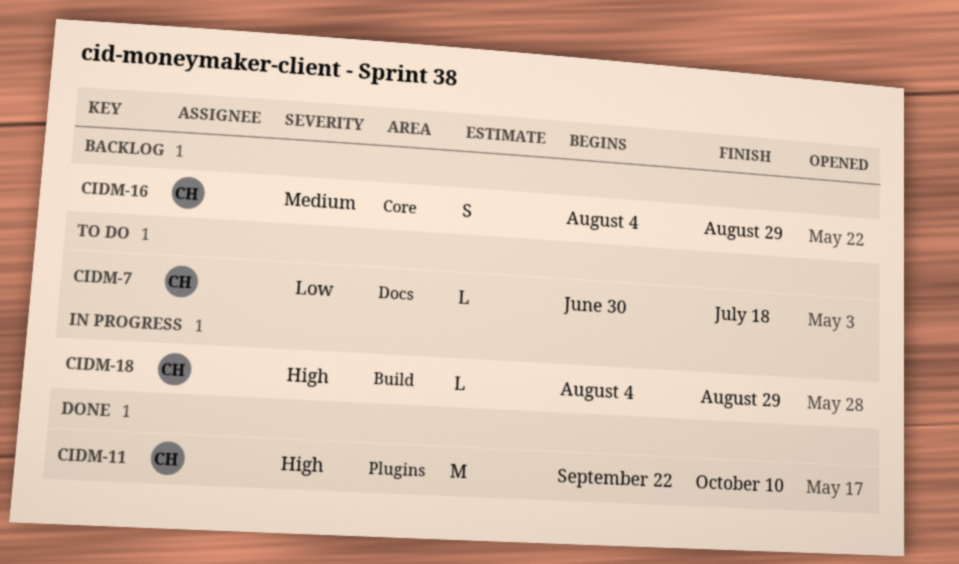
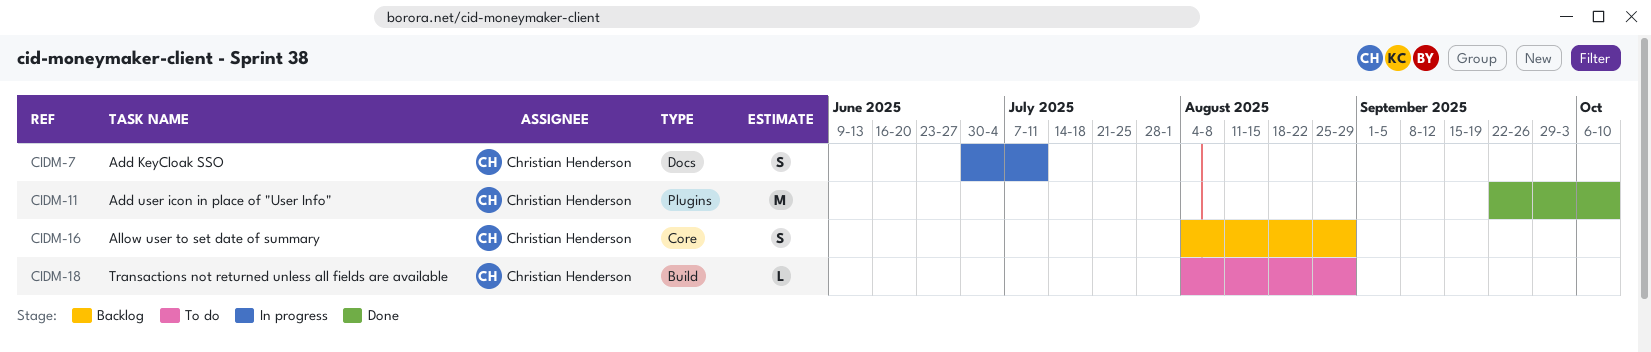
CIDM-7, status: To do -> In progress
CIDM-7, estimate: L -> S
CIDM-7, due: Jul 18 -> Jul 11
CIDM-18, status: In progress -> To do

